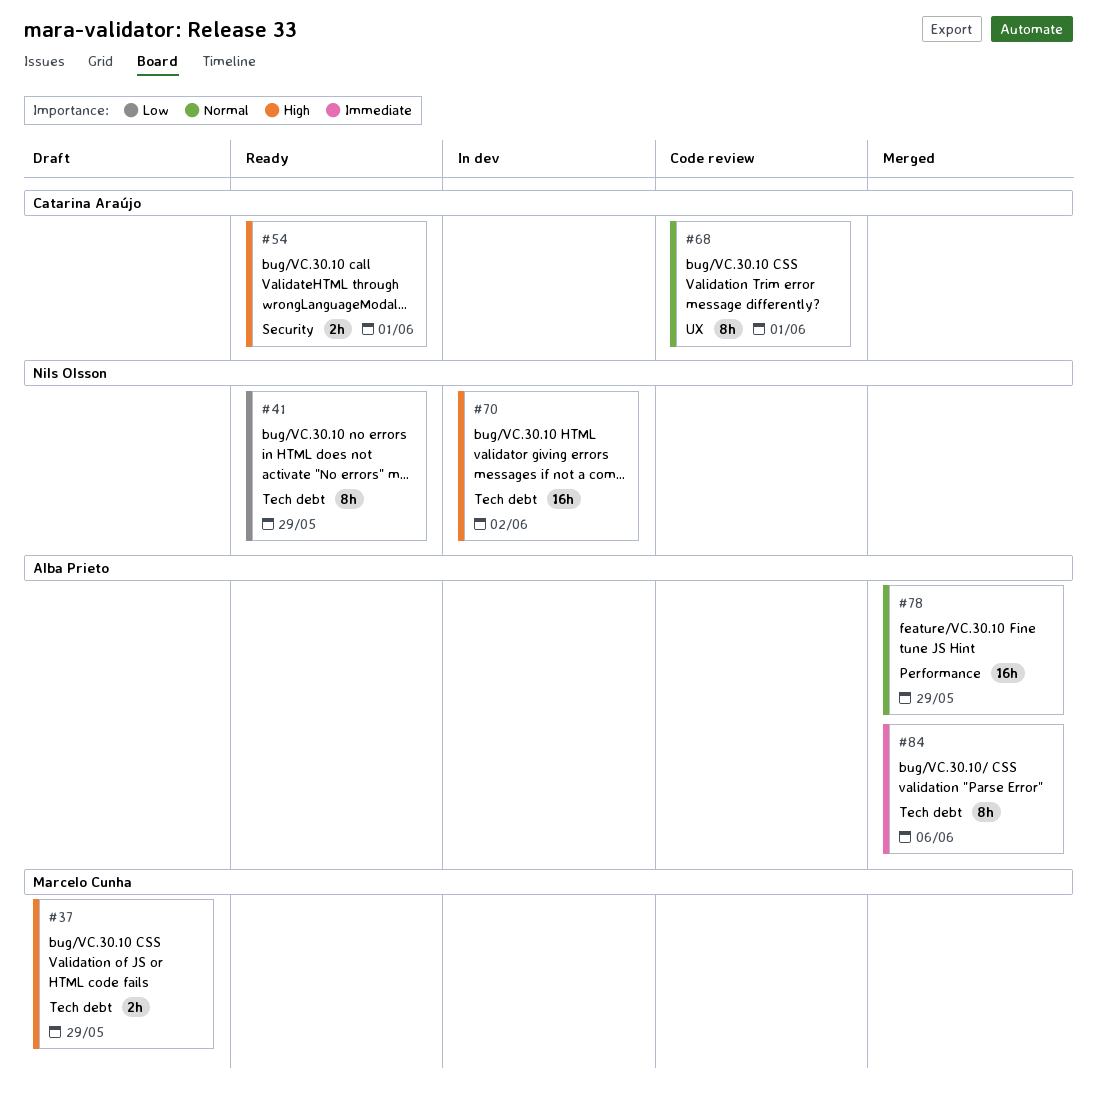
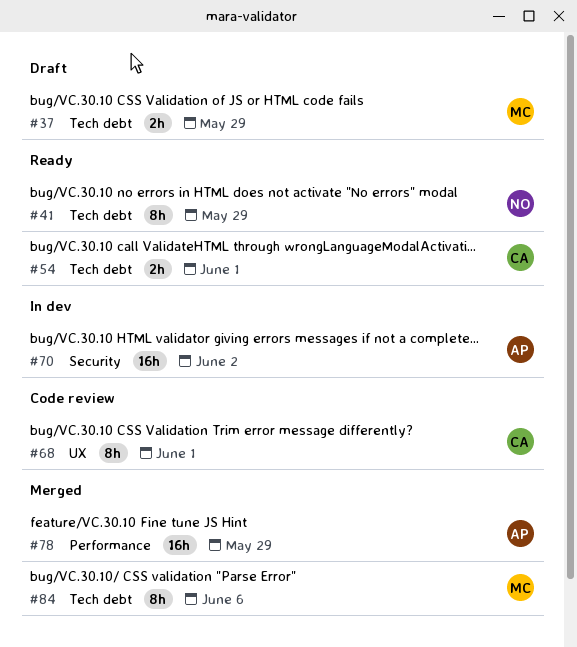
#54, label: Security -> Tech debt
#70, owner: Nils Olsson -> Alba Prieto
#70, label: Tech debt -> Security
#84, owner: Alba Prieto -> Marcelo Cunha

